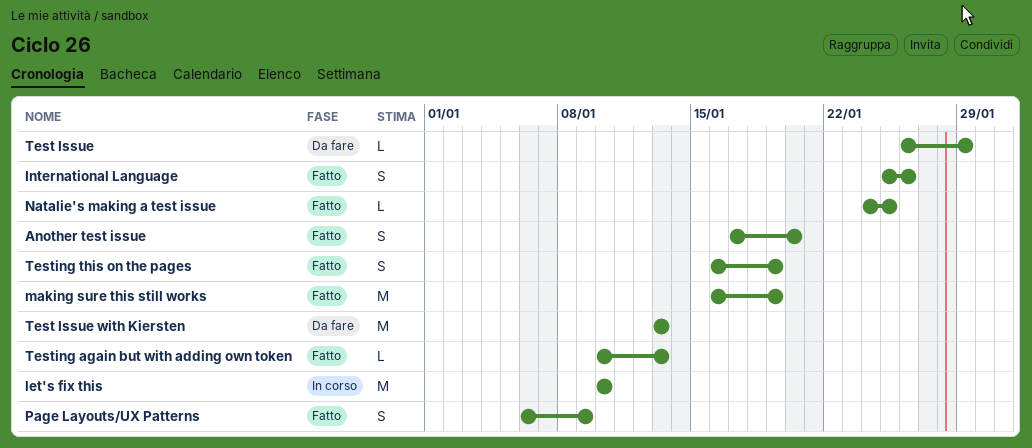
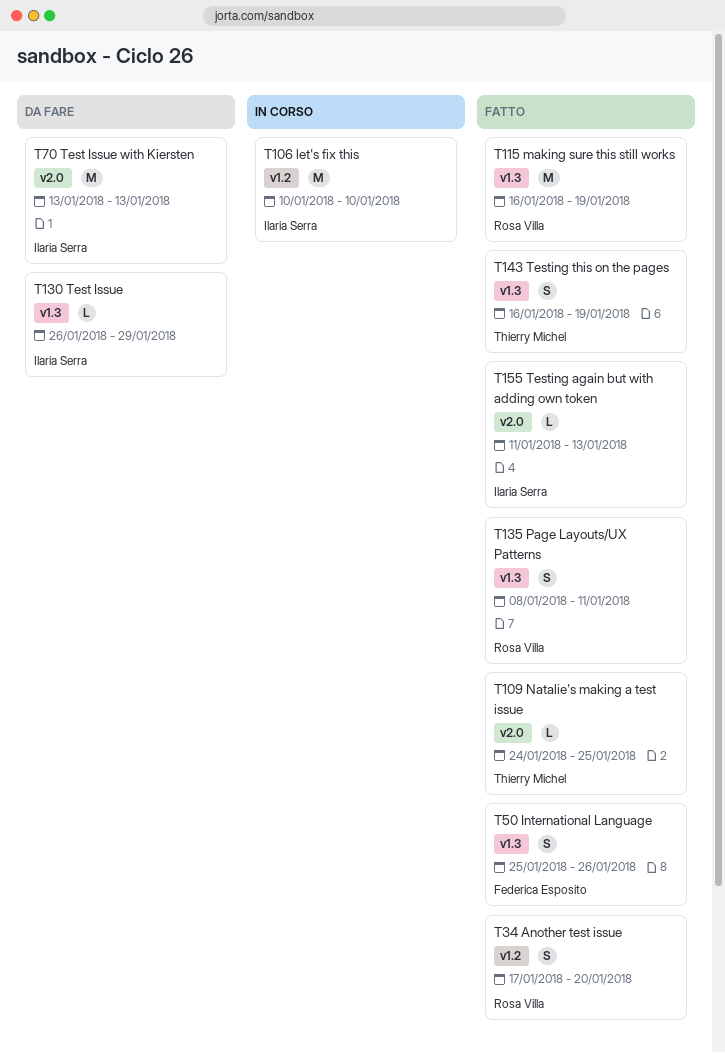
Page Layouts/UX Patterns, start: Jan 6 -> Jan 8
Page Layouts/UX Patterns, due: Jan 9 -> Jan 11
Testing again but with adding own token, start: Jan 10 -> Jan 11

